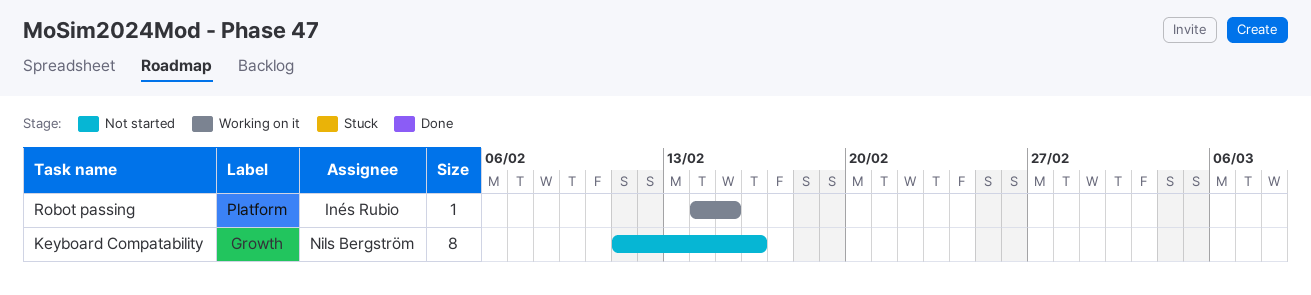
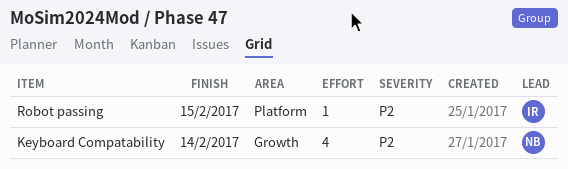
Keyboard Compatability, estimate: 8 -> 4
Keyboard Compatability, due: Feb 16 -> Feb 14

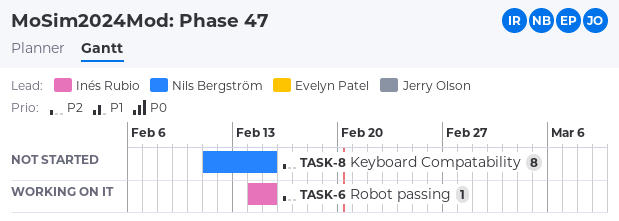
Keyboard Compatability, estimate: 4 -> 8
Keyboard Compatability, due: Feb 14 -> Feb 15

